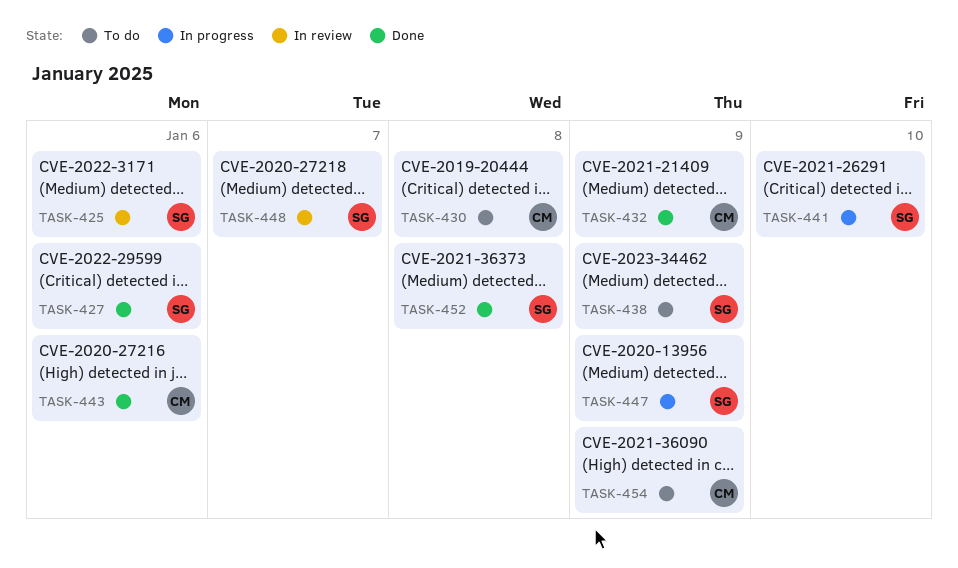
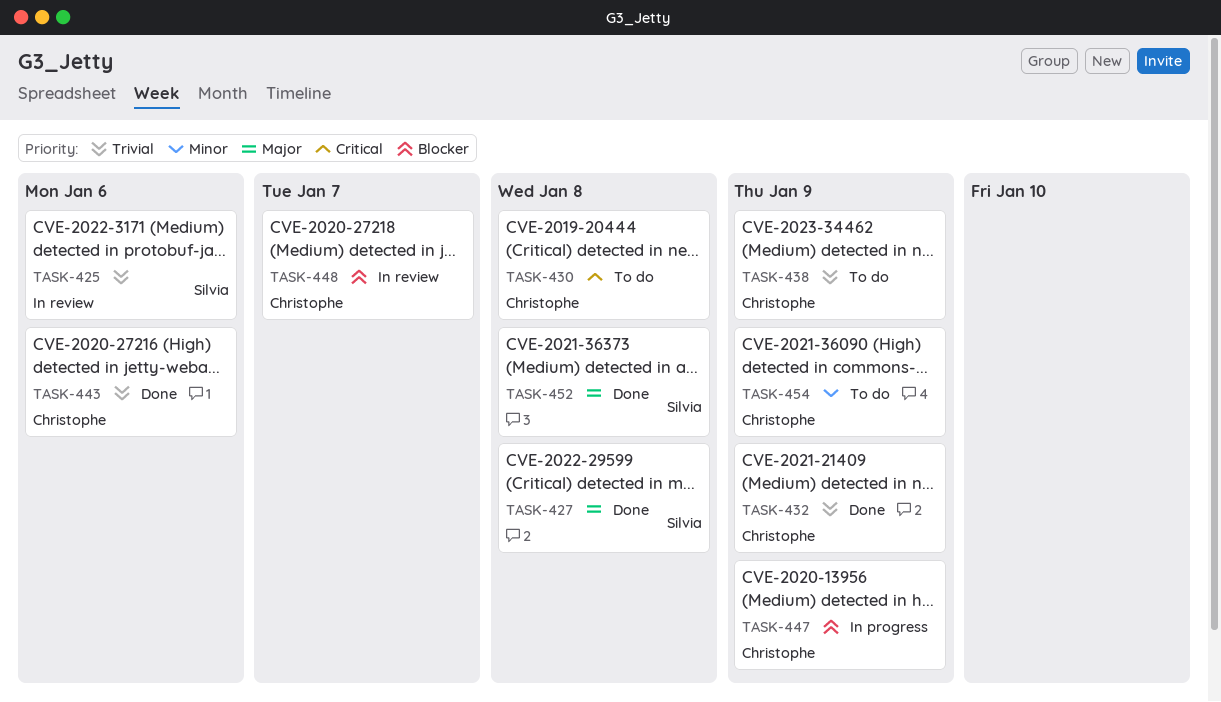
TASK-427, due: Jan 6 -> Jan 8
TASK-438, owner: Silvia -> Christophe
TASK-441: present -> none
TASK-447, owner: Silvia -> Christophe
TASK-448, owner: Silvia -> Christophe

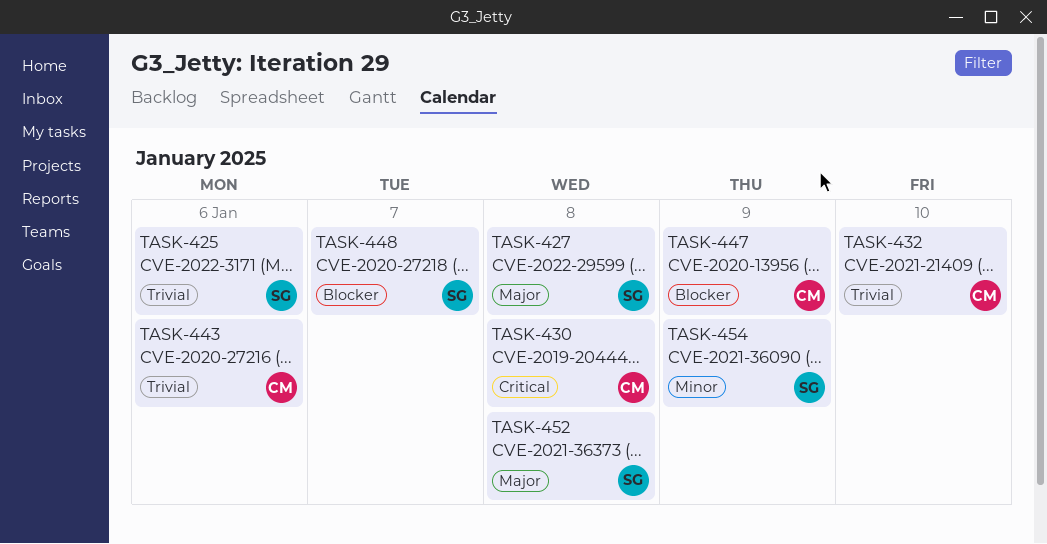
TASK-432, due: Jan 9 -> Jan 10
TASK-438: present -> none
TASK-448, owner: Christophe -> Silvia
TASK-454, owner: Christophe -> Silvia

